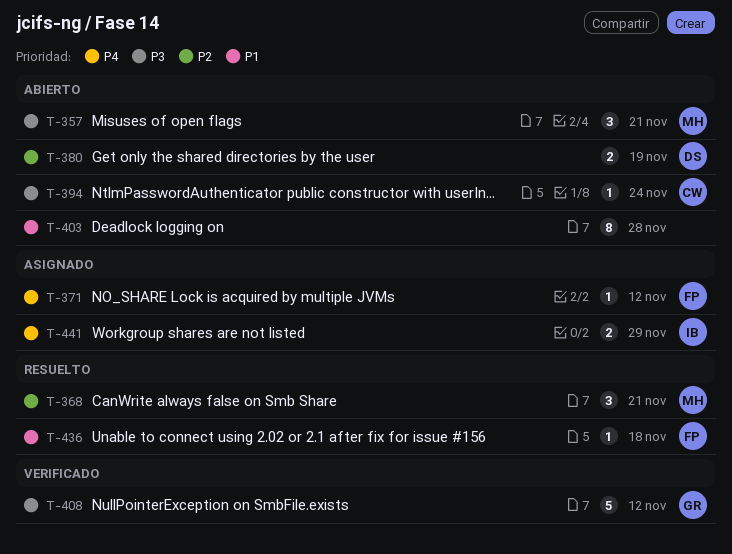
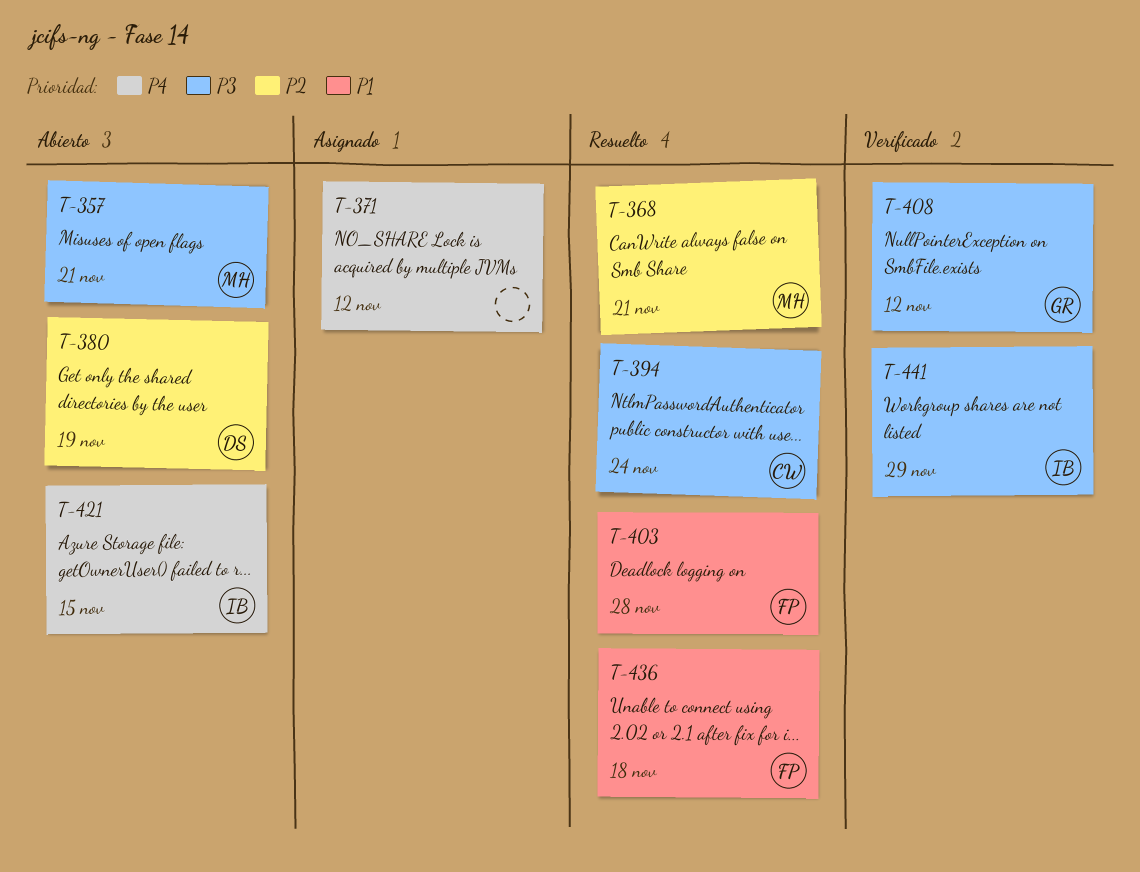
T-371, owner: FP -> none
T-394, status: Abierto -> Resuelto
T-403, status: Abierto -> Resuelto
T-403, owner: none -> FP
T-421: none -> present
T-441, status: Asignado -> Verificado
T-441, priority: P4 -> P3

